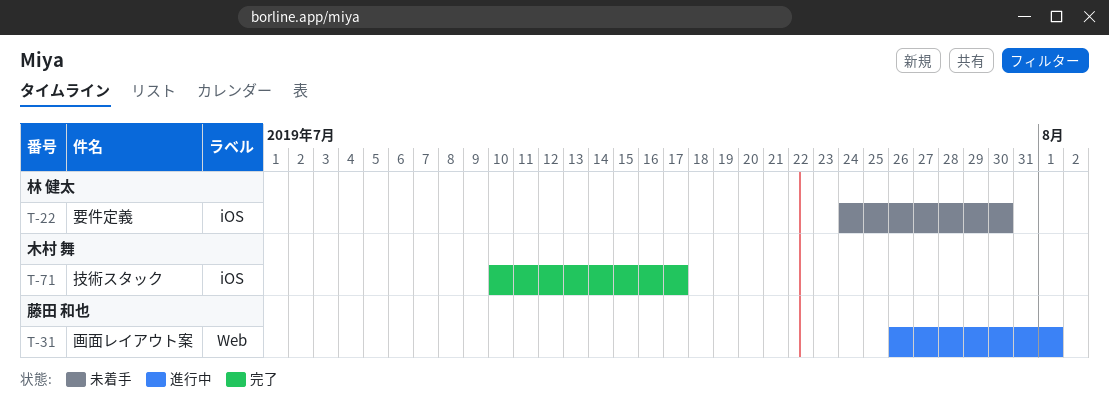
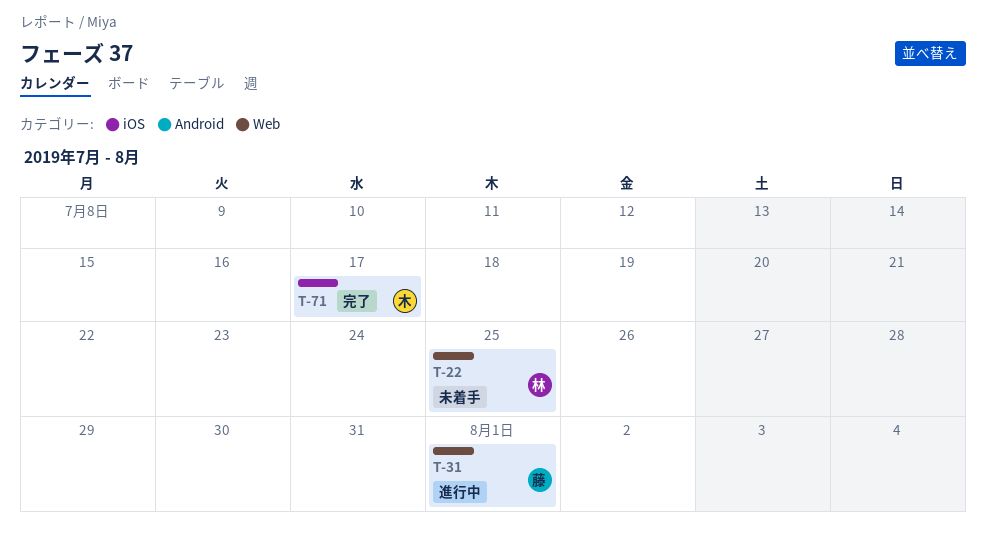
T-22, label: iOS -> Web
T-22, due: Jul 30 -> Jul 25

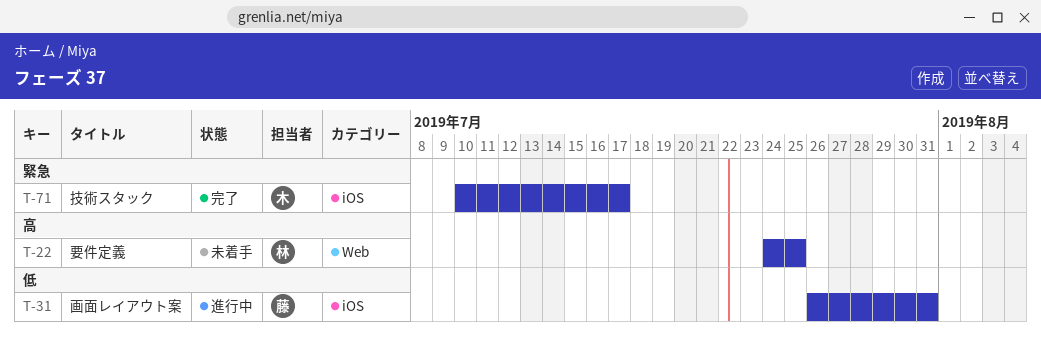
T-31, label: Web -> iOS
T-31, due: Aug 1 -> Jul 31

